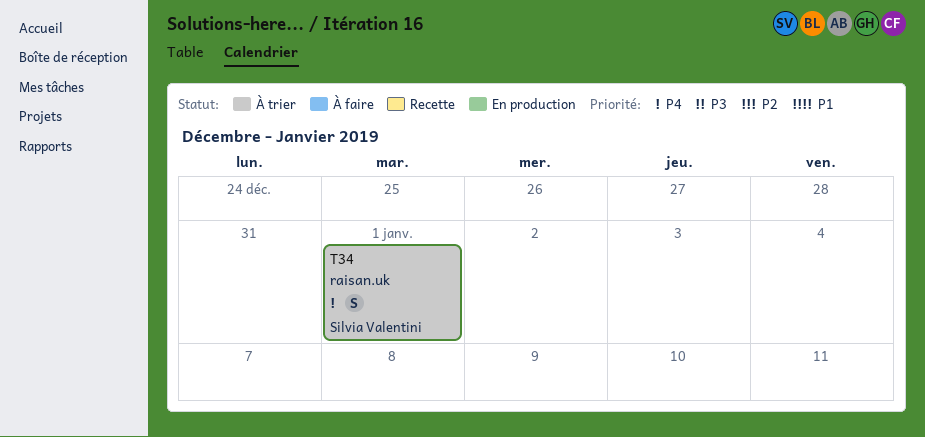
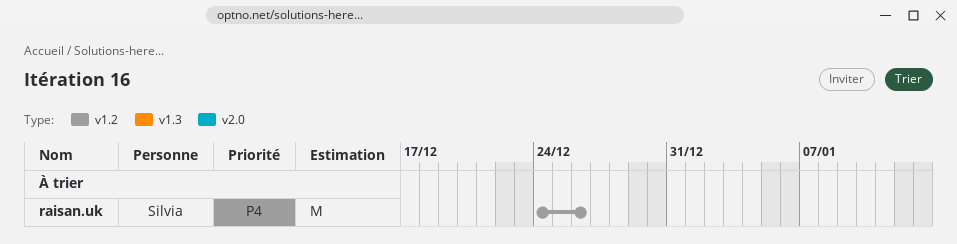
raisan.uk, estimate: S -> M
raisan.uk, due: Jan 1 -> Dec 26

